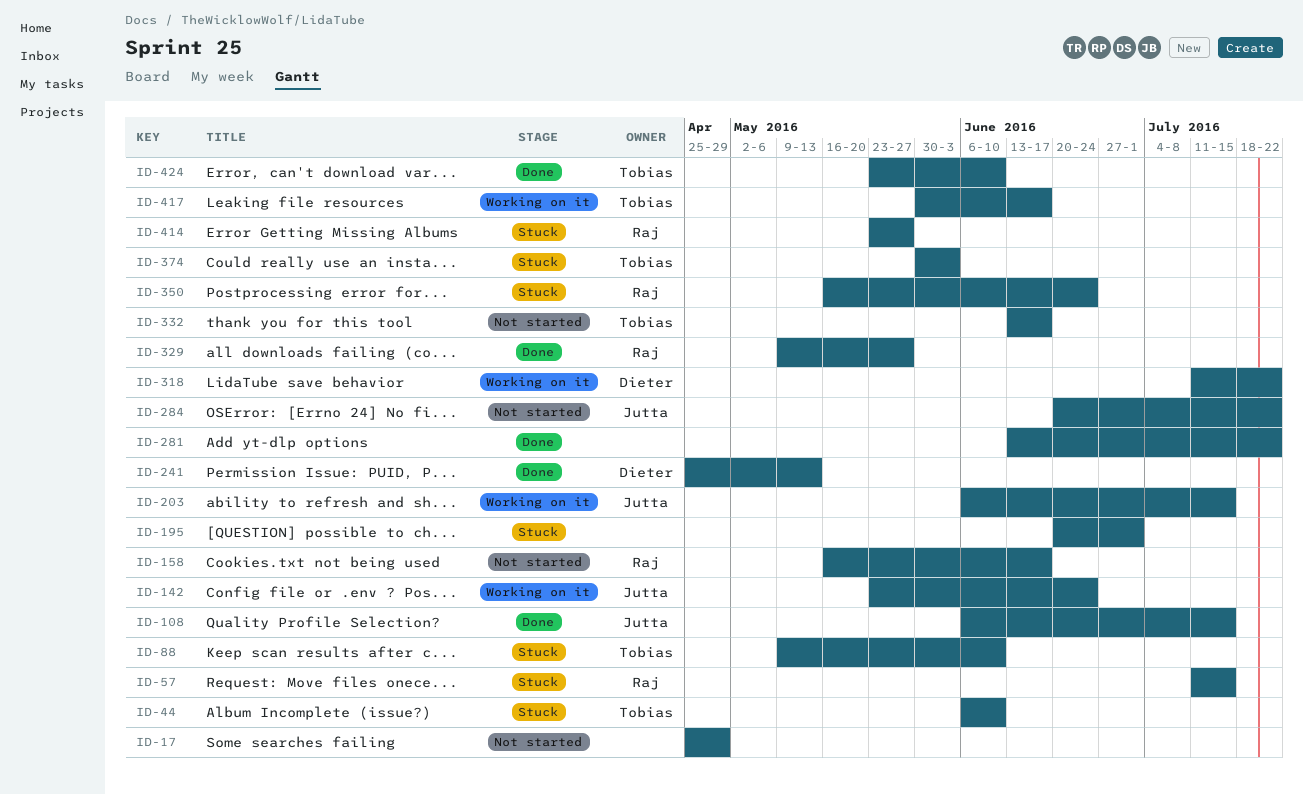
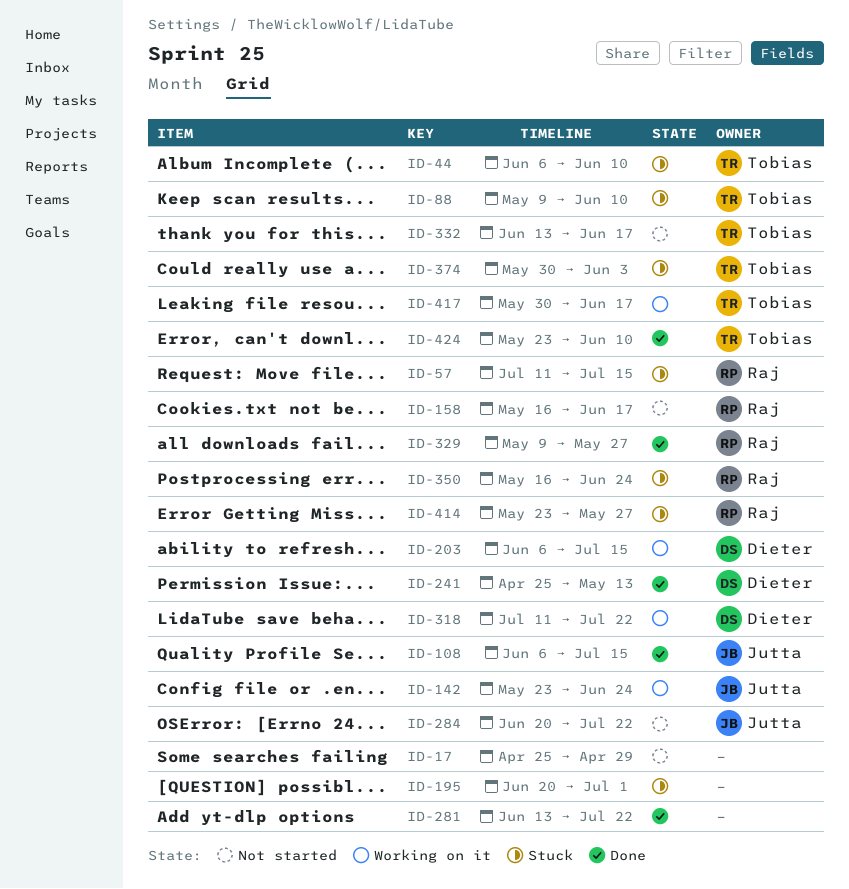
ID-203, owner: Jutta -> Dieter

